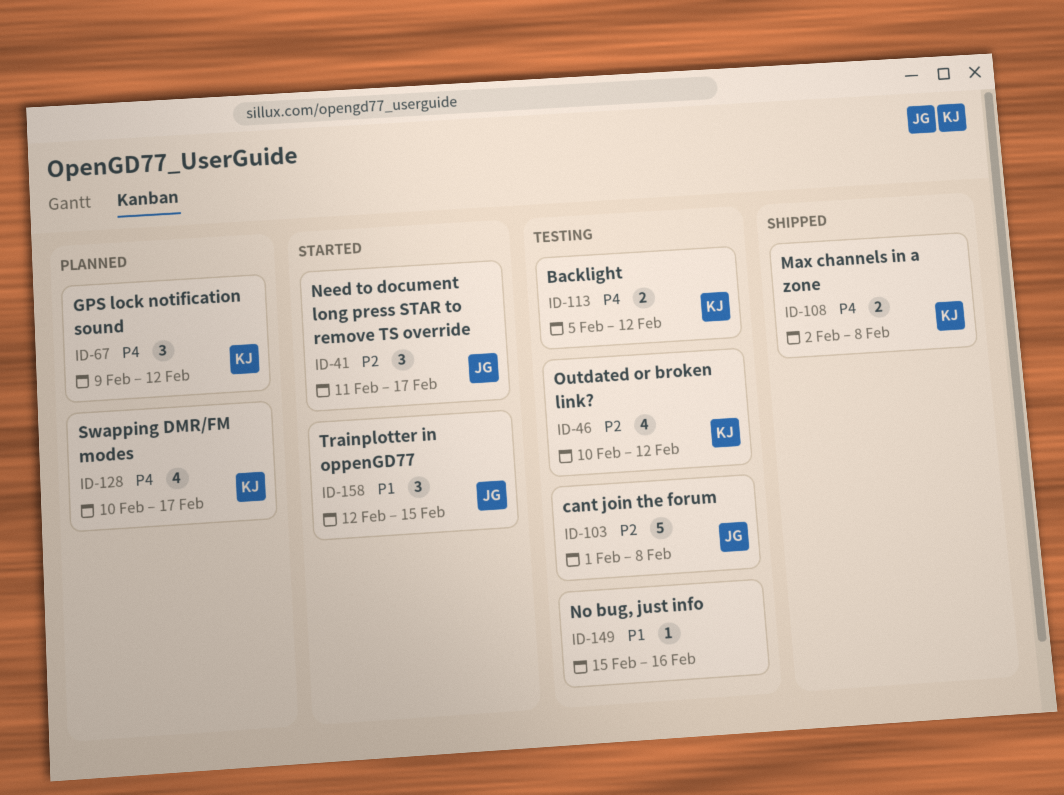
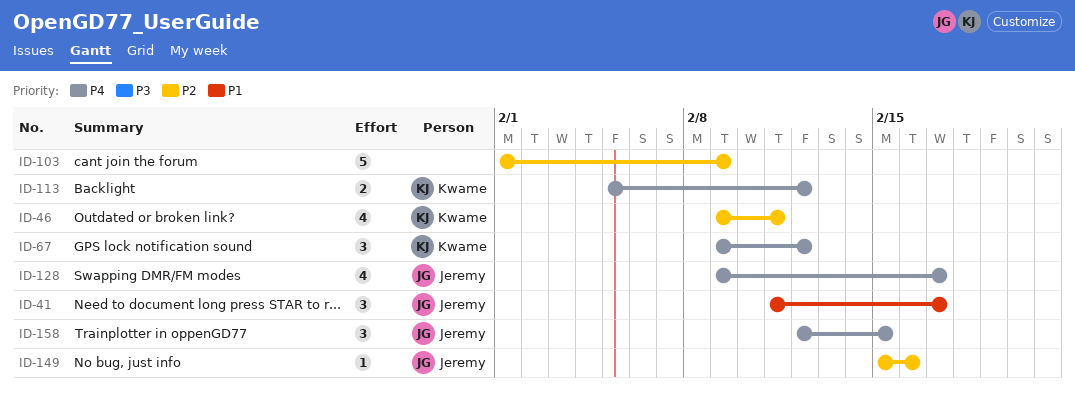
ID-41, priority: P2 -> P1
ID-46, start: Feb 10 -> Feb 9
ID-46, due: Feb 12 -> Feb 11
ID-103, owner: Jeremy -> none
ID-103, due: Feb 8 -> Feb 9
ID-108: present -> none
ID-128, owner: Kwame -> Jeremy
ID-128, start: Feb 10 -> Feb 9
ID-149, owner: none -> Jeremy
ID-149, priority: P1 -> P2
ID-158, priority: P1 -> P4

